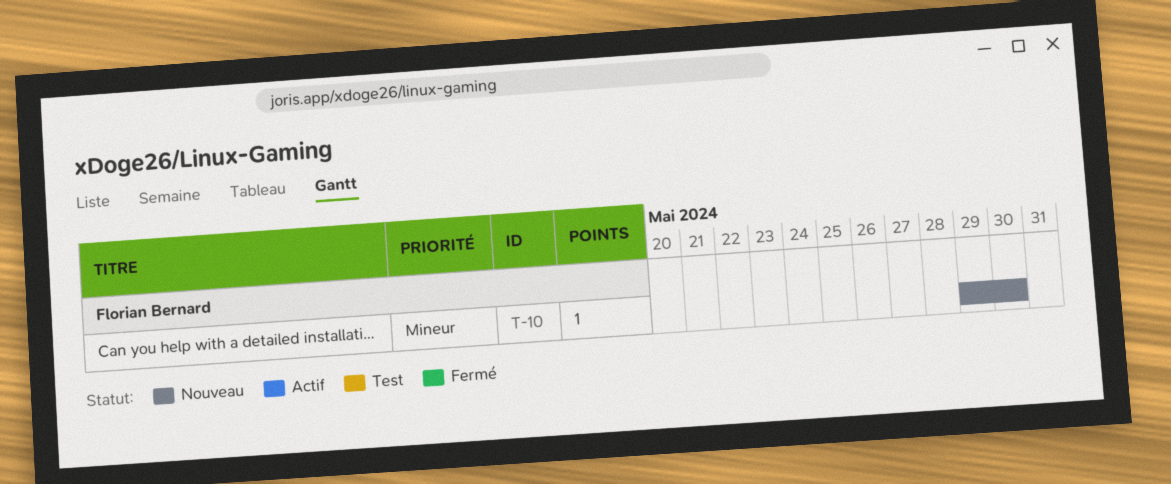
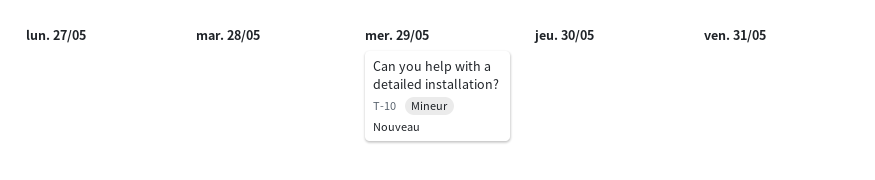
T-10, due: May 30 -> May 29

